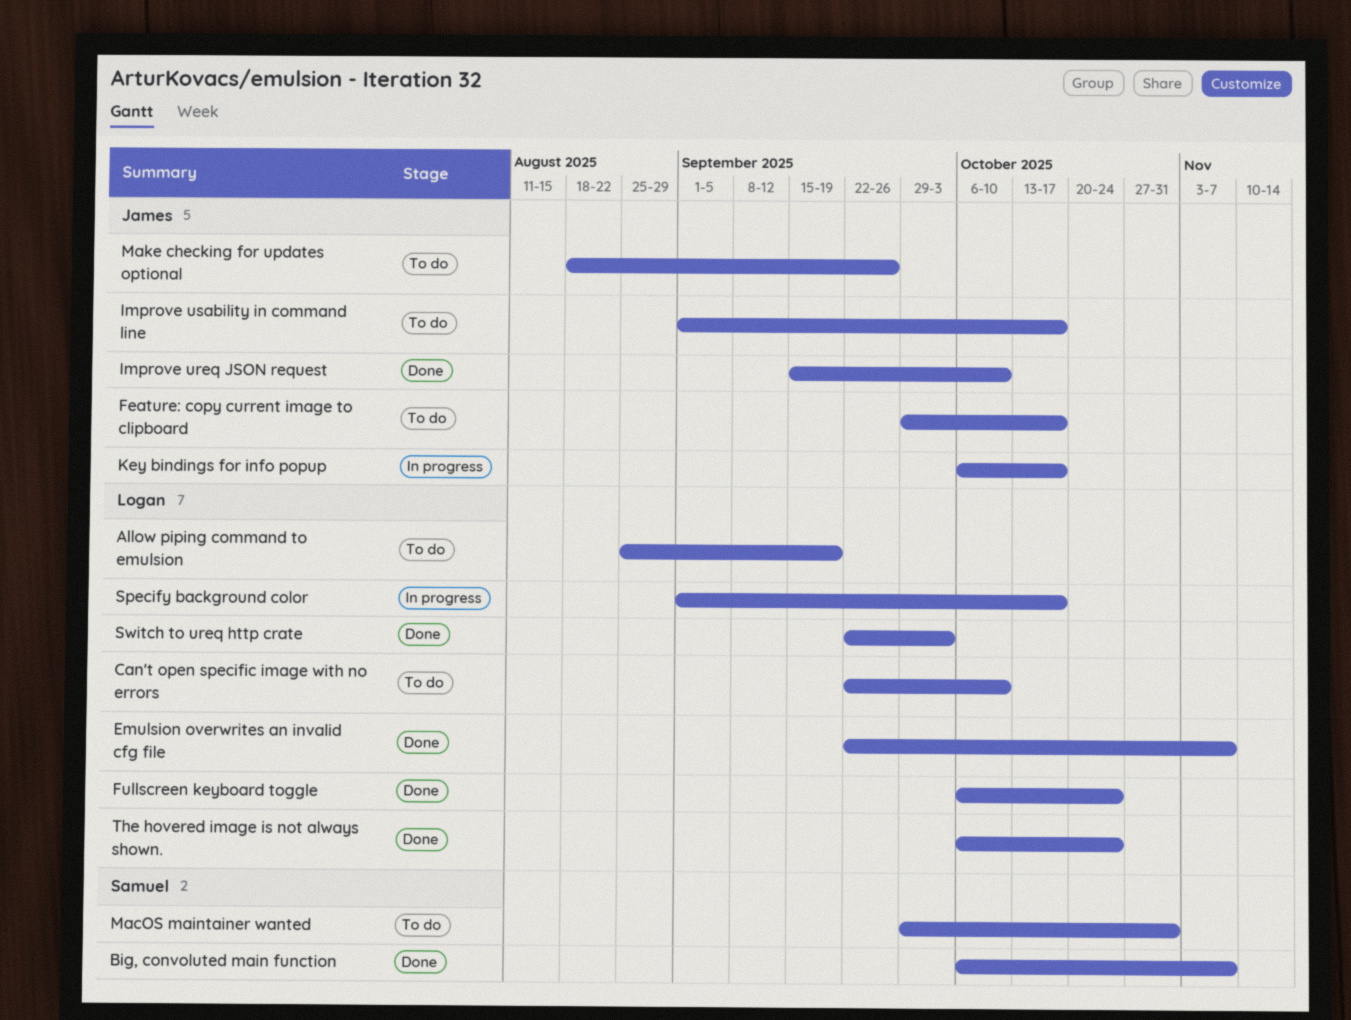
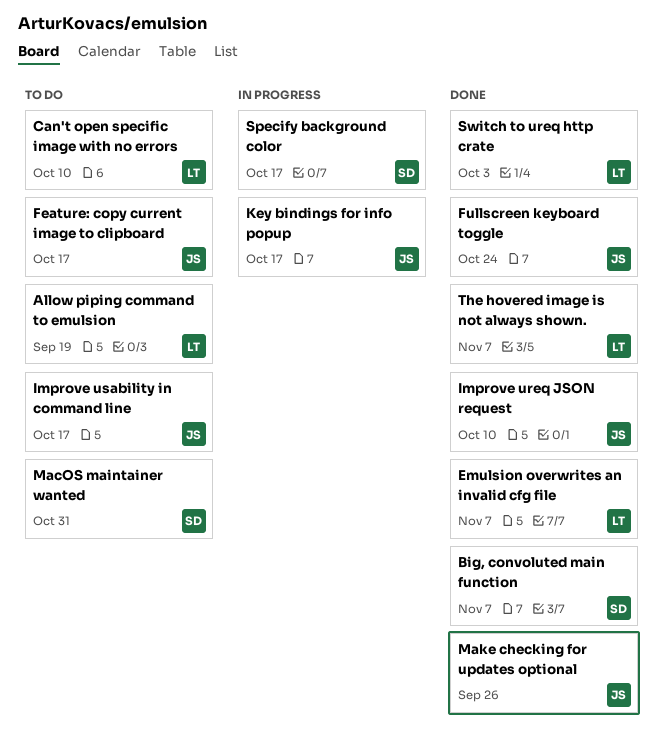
Fullscreen keyboard toggle, owner: Logan -> James
Make checking for updates optional, status: To do -> Done
Specify background color, owner: Logan -> Samuel
The hovered image is not always shown., due: Oct 24 -> Nov 7

